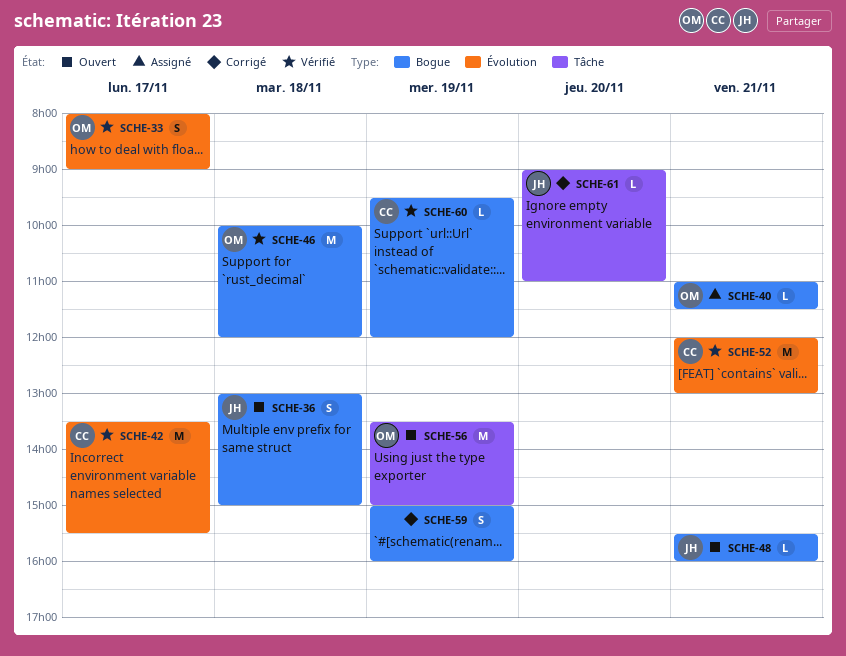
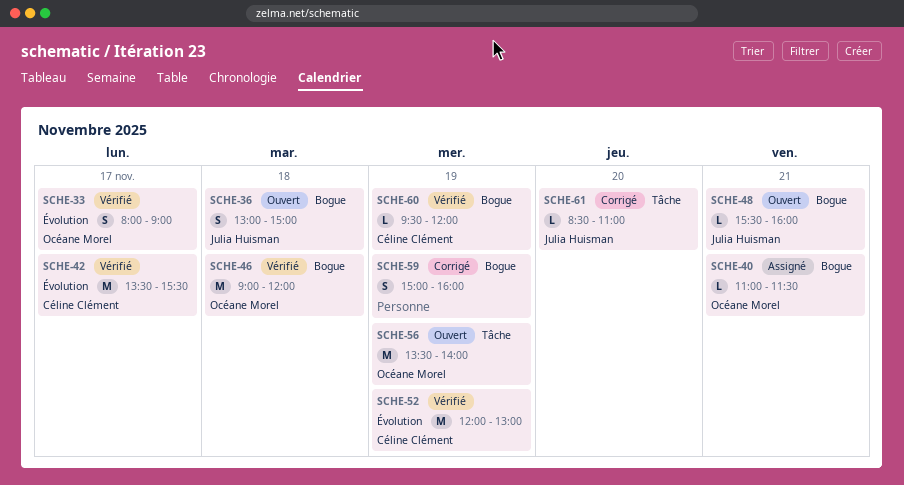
SCHE-46, begins: 10:00 -> 09:00
SCHE-52, day: Nov 21 -> Nov 19
SCHE-56, ends: 15:00 -> 14:00
SCHE-61, begins: 09:00 -> 08:30

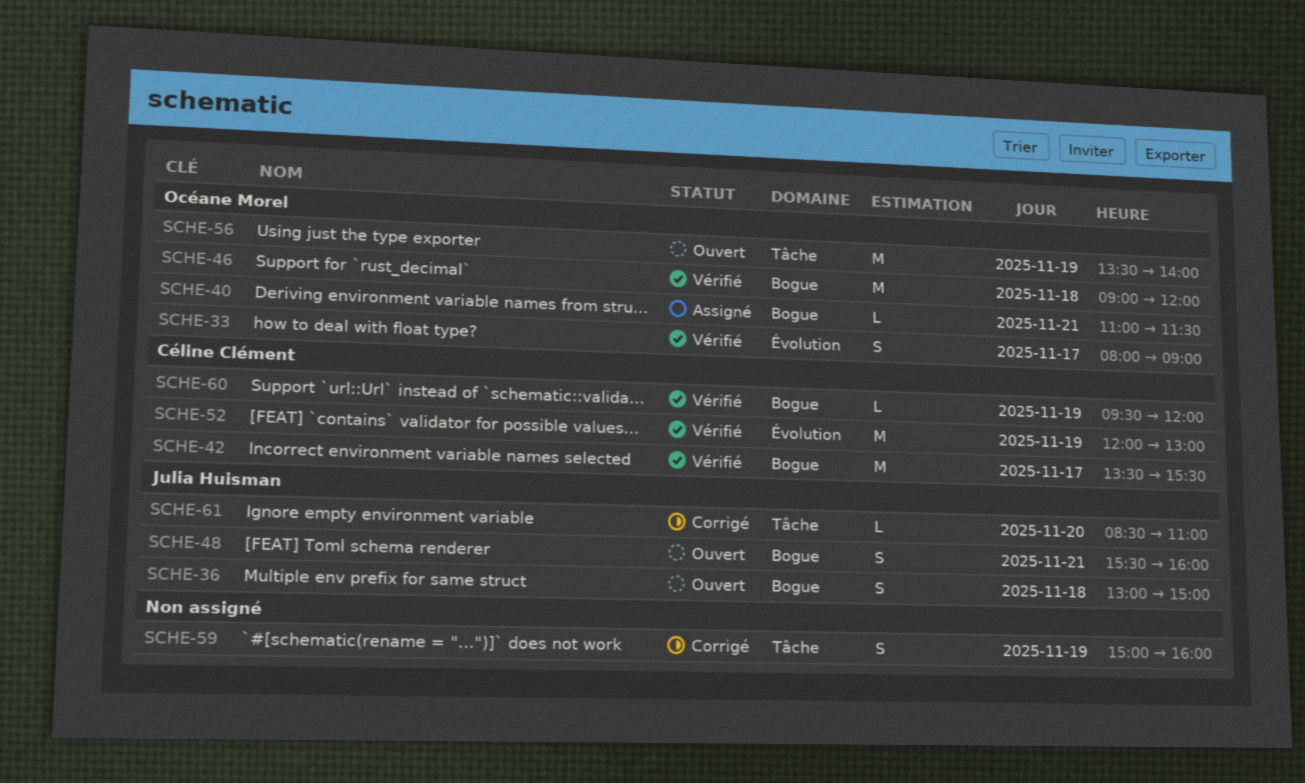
SCHE-42, label: Évolution -> Bogue
SCHE-48, estimate: L -> S
SCHE-59, label: Bogue -> Tâche

